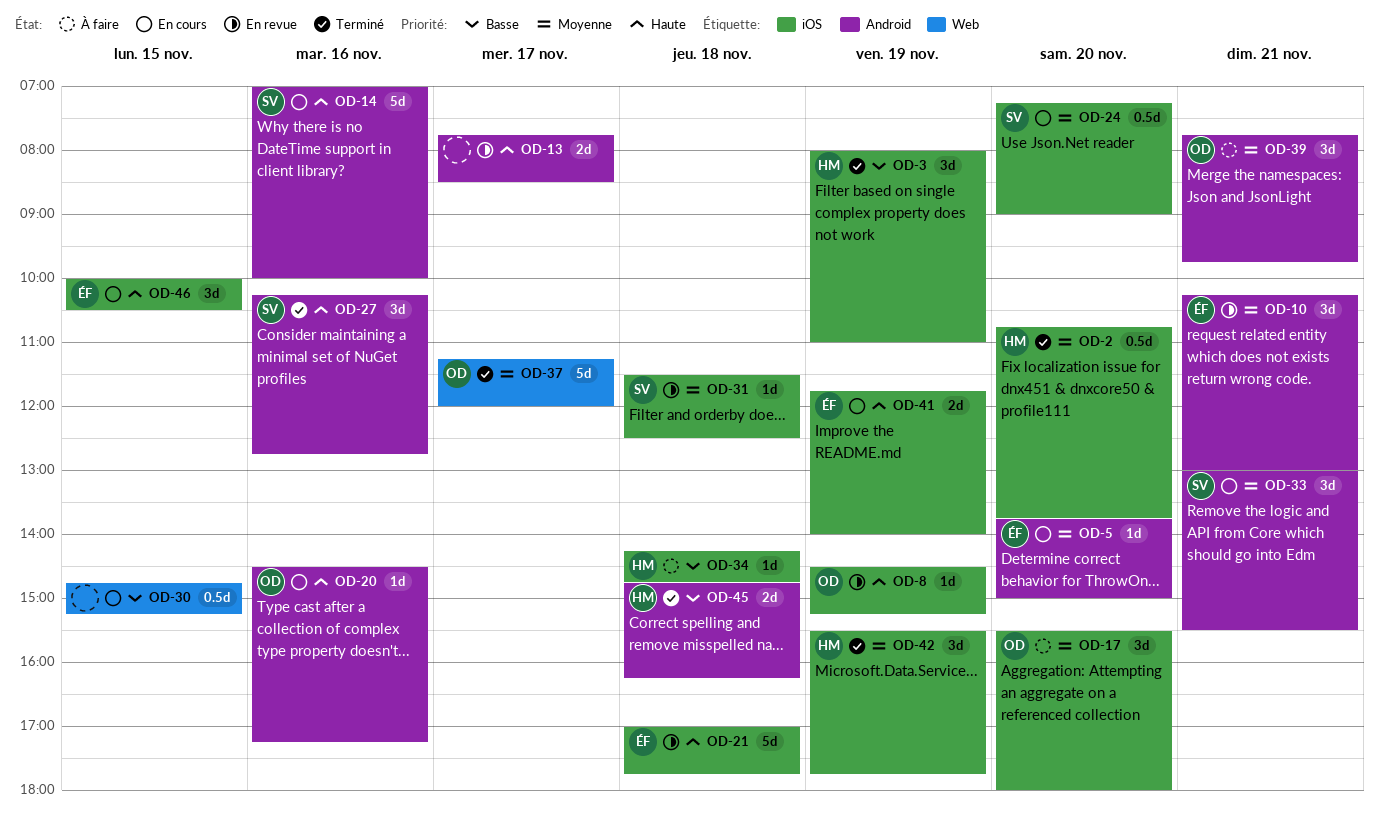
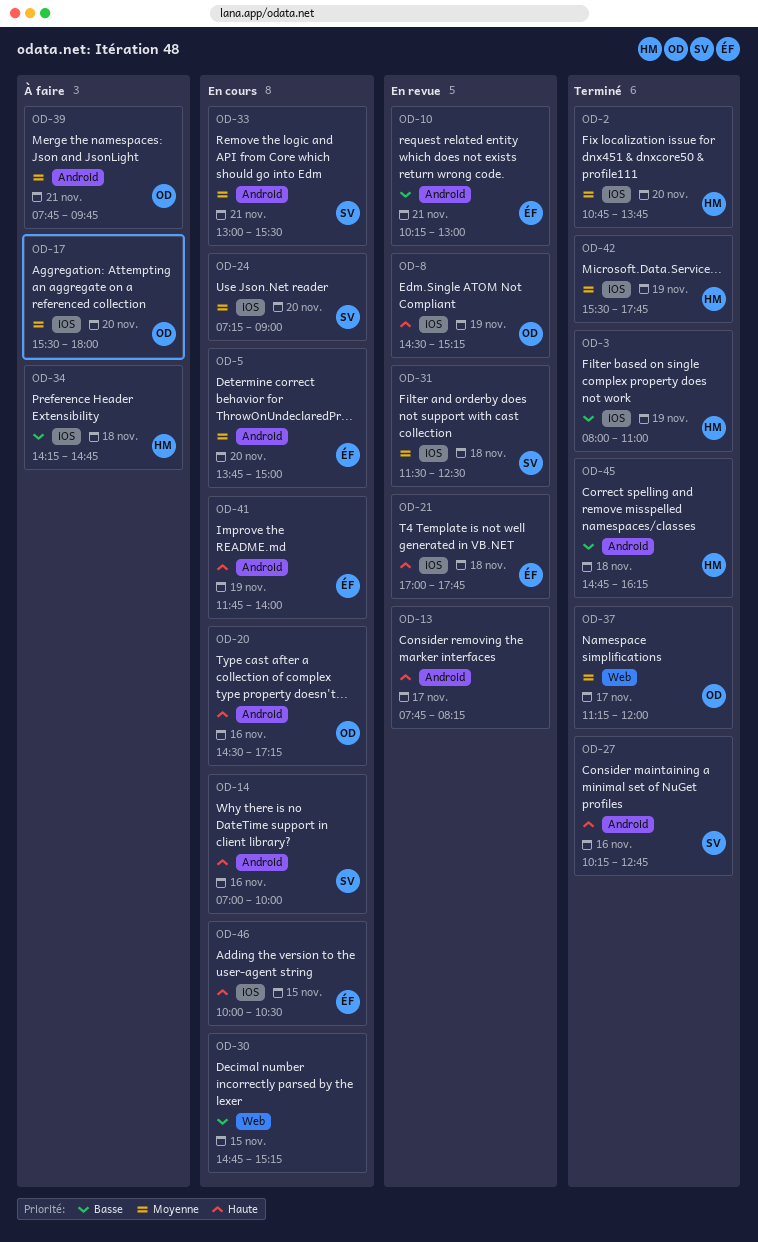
OD-10, priority: Moyenne -> Basse
OD-13, ends: 08:30 -> 08:15
OD-41, label: iOS -> Android

